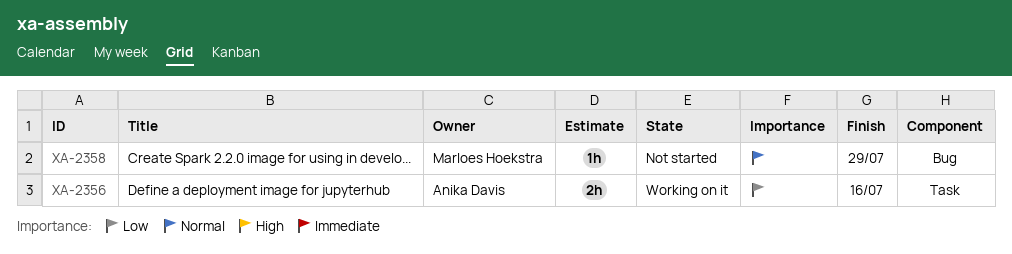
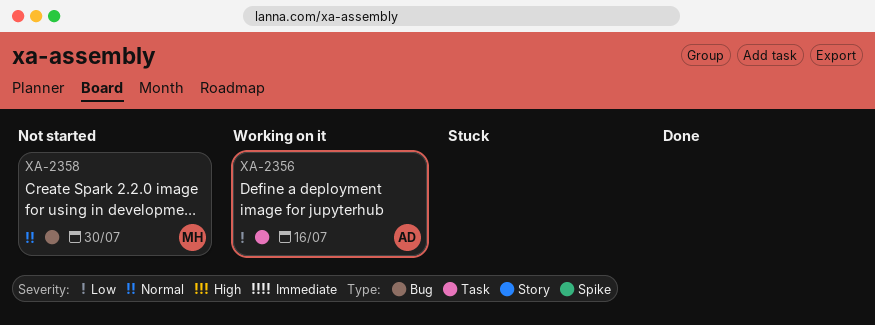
XA-2358, due: Jul 29 -> Jul 30

